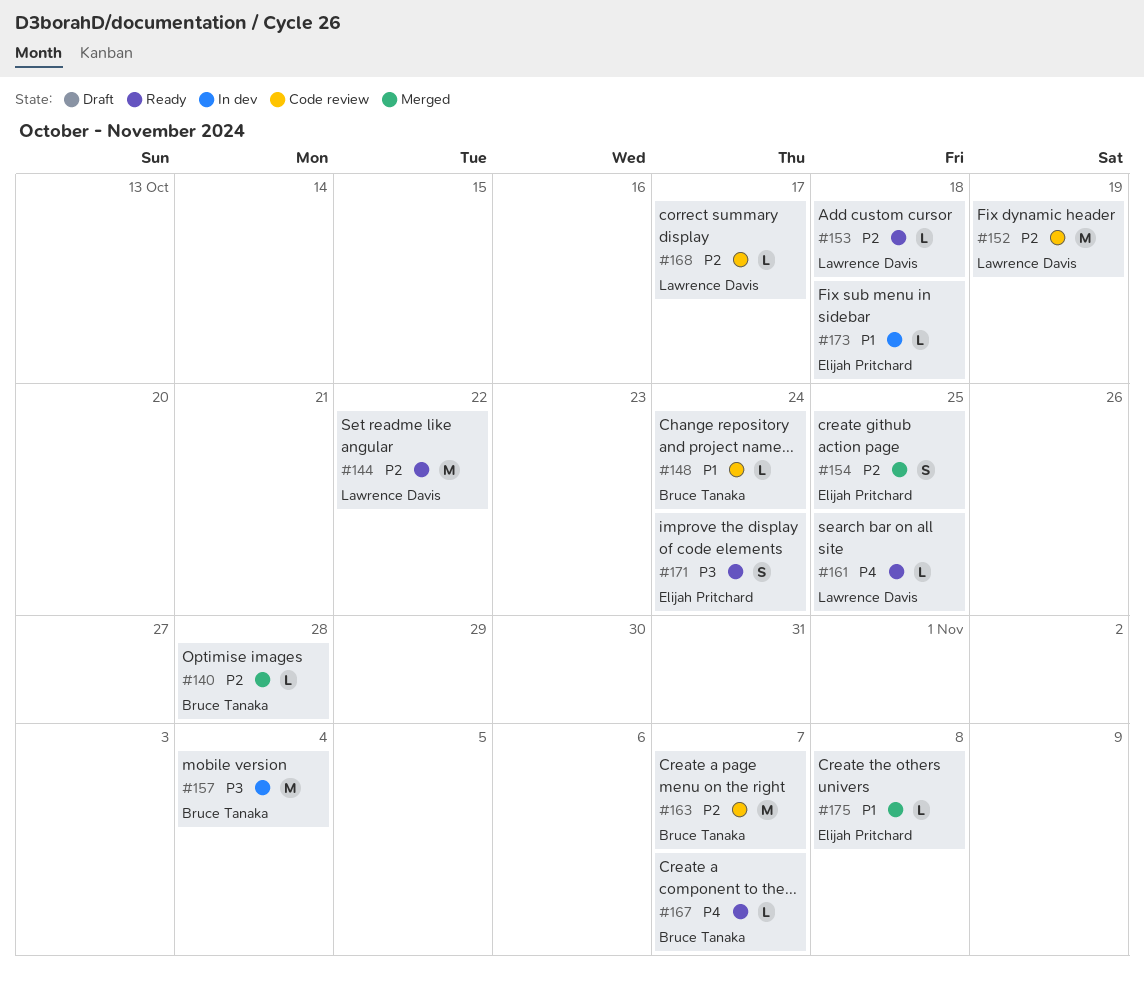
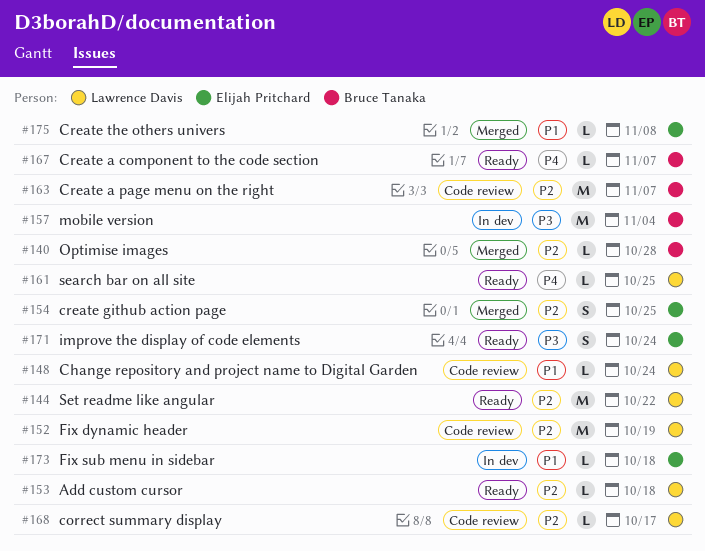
#148, owner: Bruce Tanaka -> Lawrence Davis

